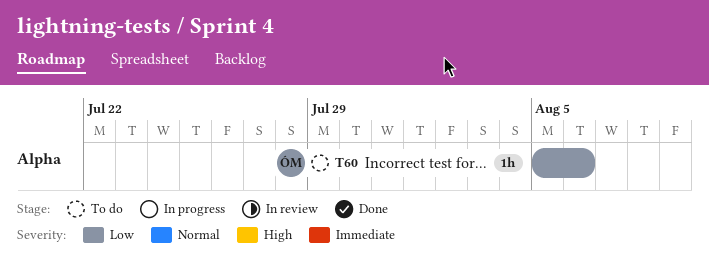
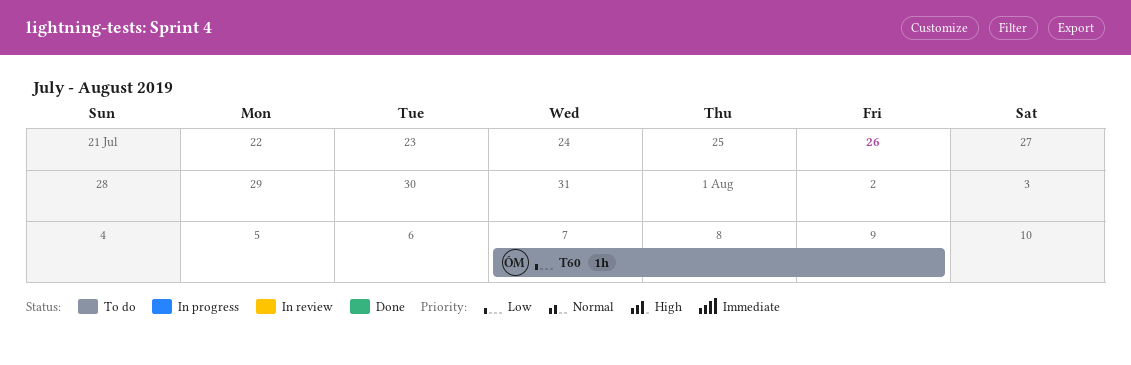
T60, start: Aug 5 -> Aug 7
T60, due: Aug 6 -> Aug 9

